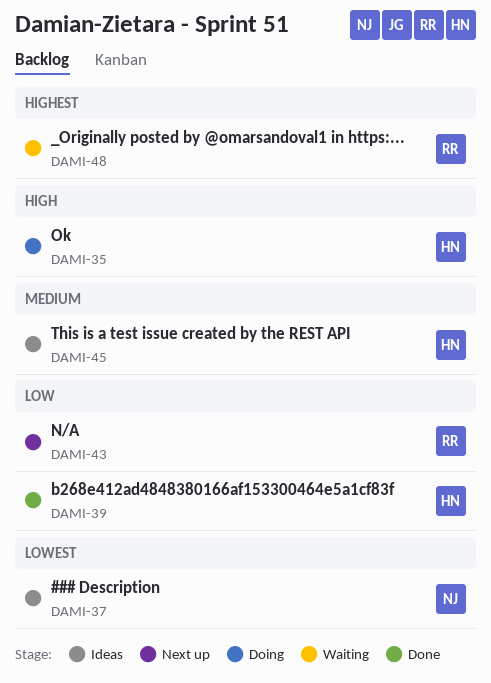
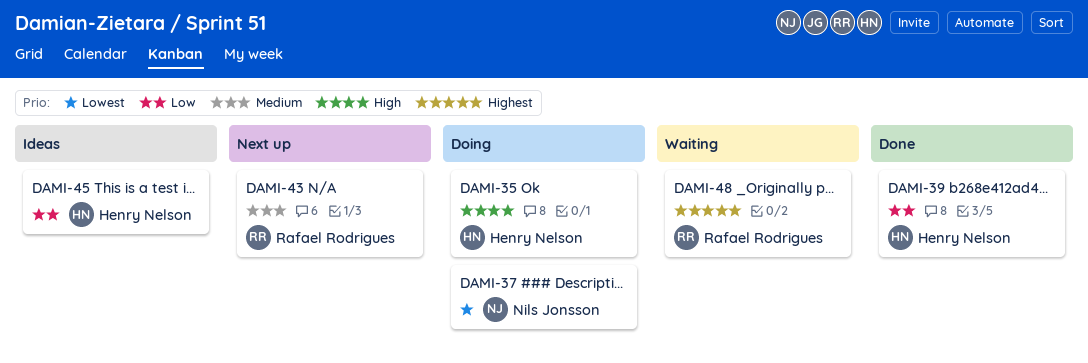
DAMI-37, status: Ideas -> Doing
DAMI-43, priority: Low -> Medium
DAMI-45, priority: Medium -> Low

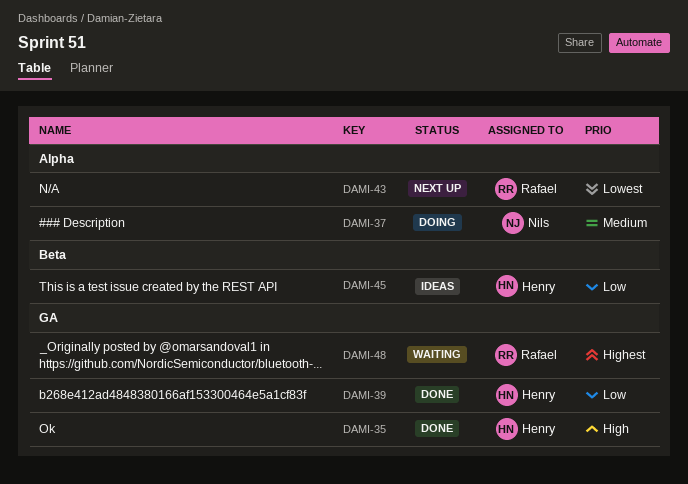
DAMI-35, status: Doing -> Done
DAMI-37, priority: Lowest -> Medium
DAMI-43, priority: Medium -> Lowest

